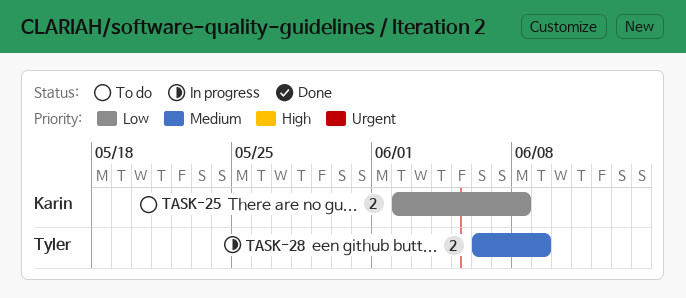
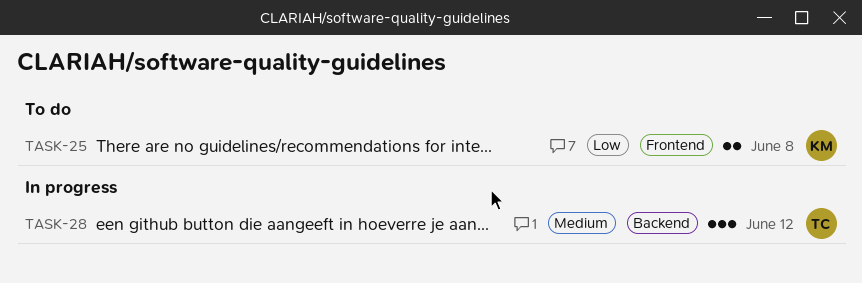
TASK-28, estimate: 2 -> 3
TASK-28, due: Jun 9 -> Jun 12

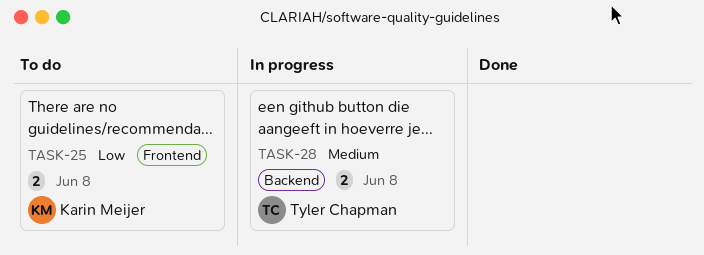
TASK-28, estimate: 3 -> 2
TASK-28, due: Jun 12 -> Jun 8

